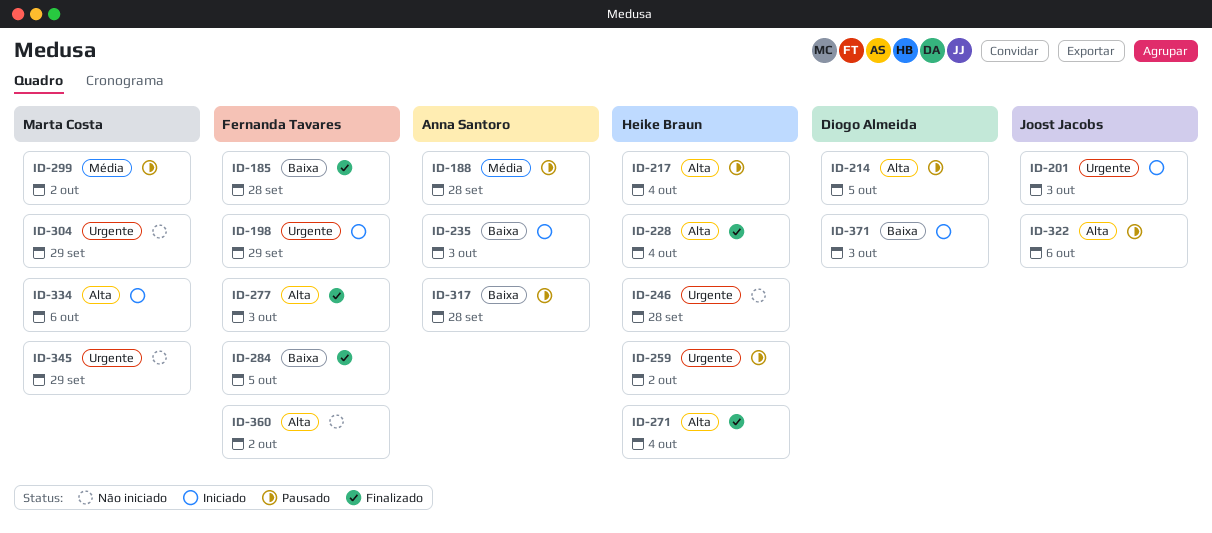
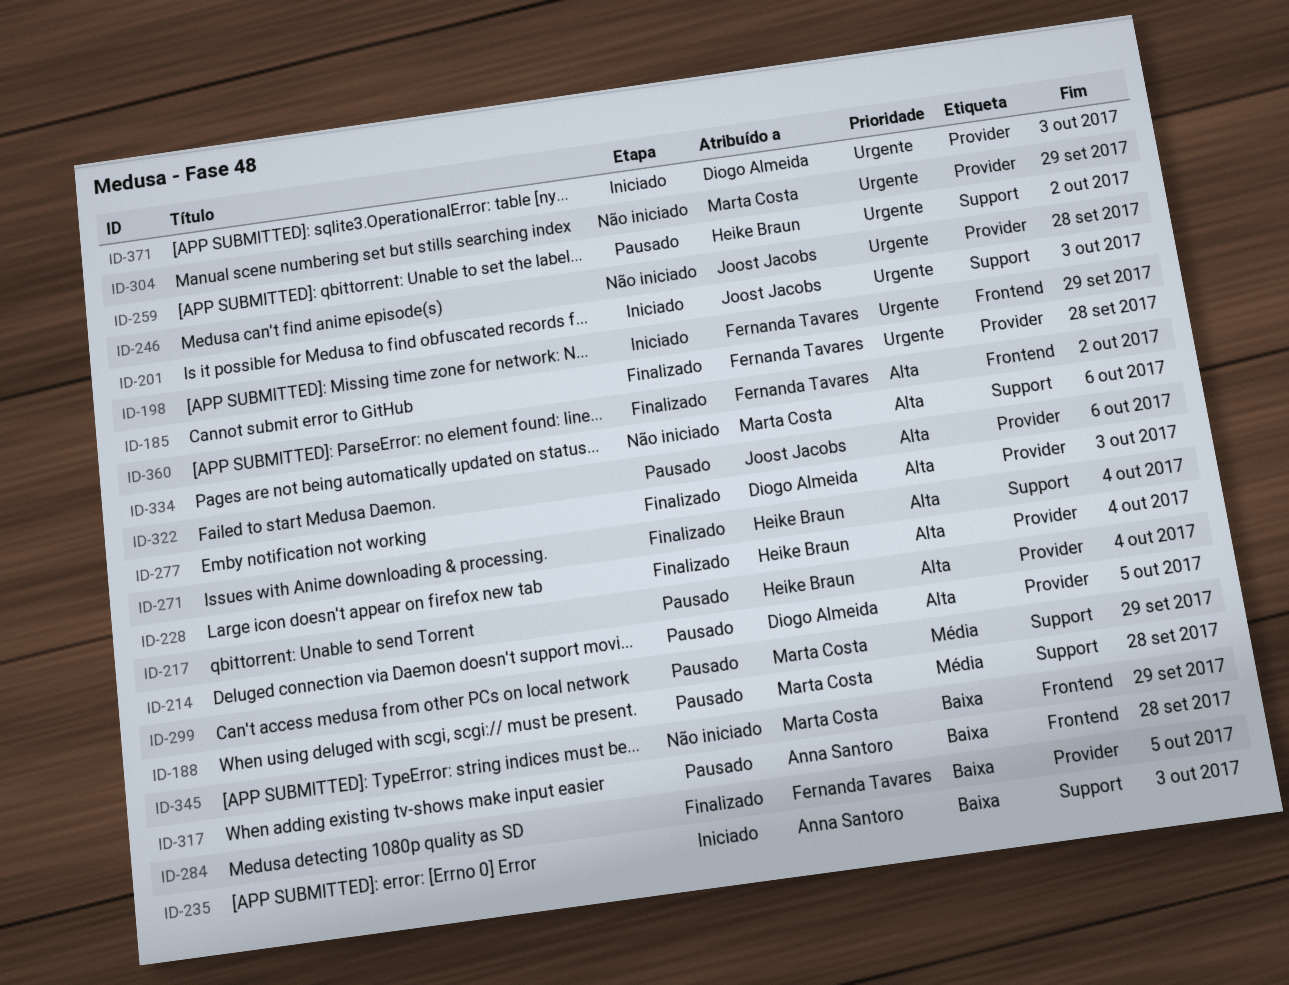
ID-185, priority: Baixa -> Urgente
ID-188, owner: Anna Santoro -> Marta Costa
ID-246, owner: Heike Braun -> Joost Jacobs
ID-277, owner: Fernanda Tavares -> Diogo Almeida
ID-299, due: Oct 2 -> Sep 29
ID-334, status: Iniciado -> Não iniciado
ID-345, priority: Urgente -> Baixa
ID-360, status: Não iniciado -> Finalizado
ID-371, priority: Baixa -> Urgente

